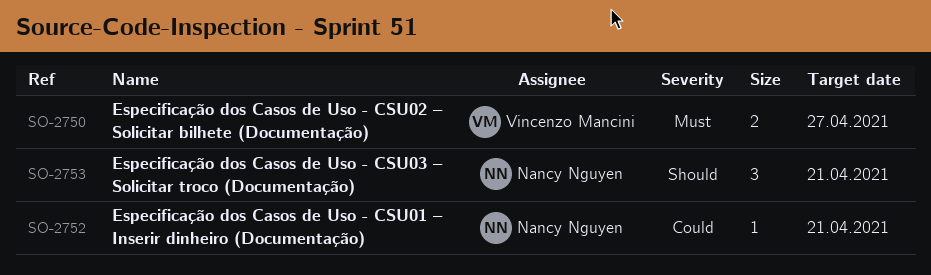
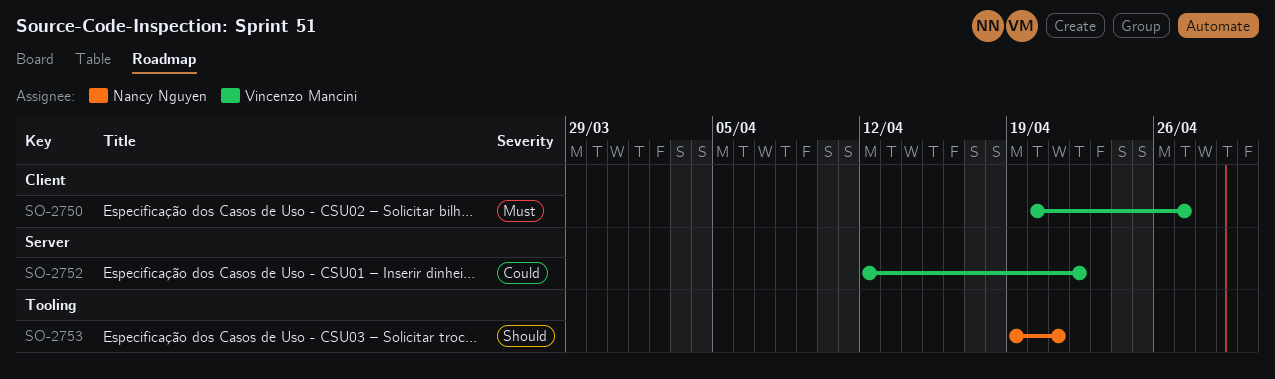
SO-2752, owner: Nancy Nguyen -> Vincenzo Mancini
SO-2752, due: Apr 21 -> Apr 22

